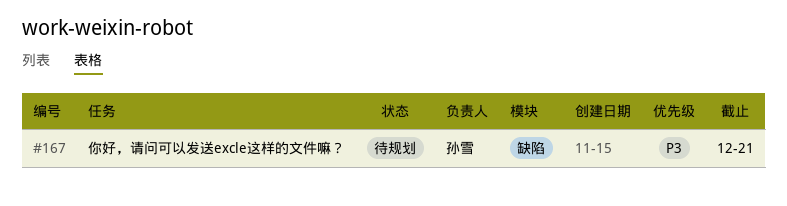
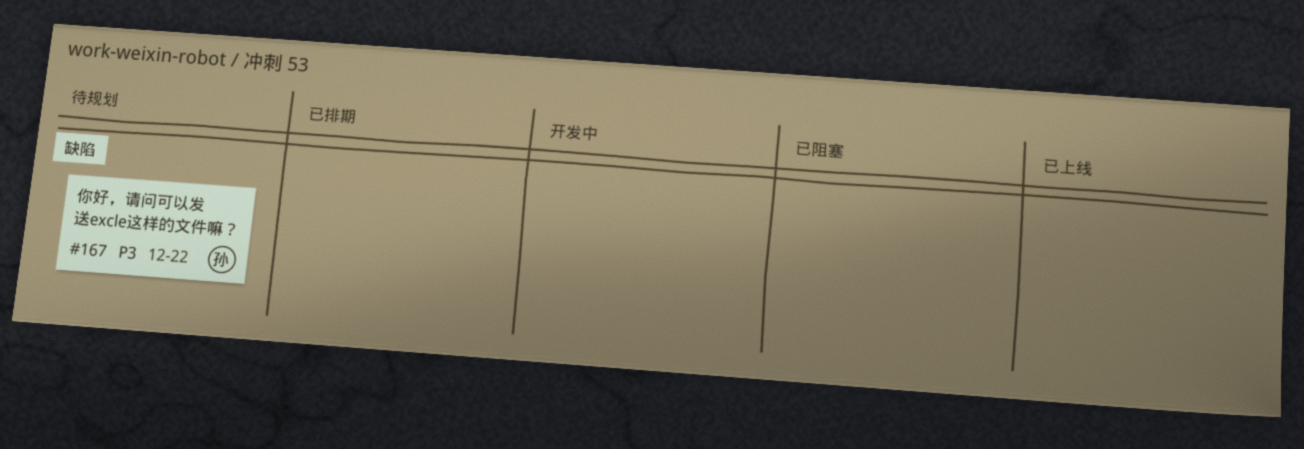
#167, due: Dec 21 -> Dec 22

